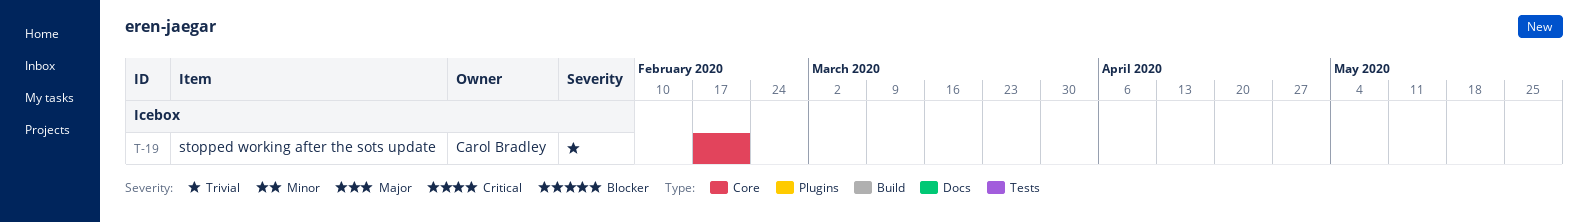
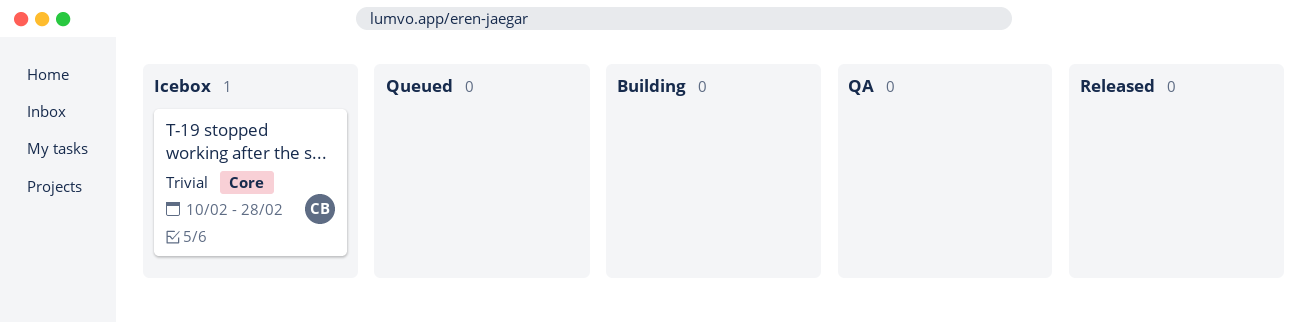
T-19, start: Feb 17 -> Feb 10
T-19, due: Feb 21 -> Feb 28

